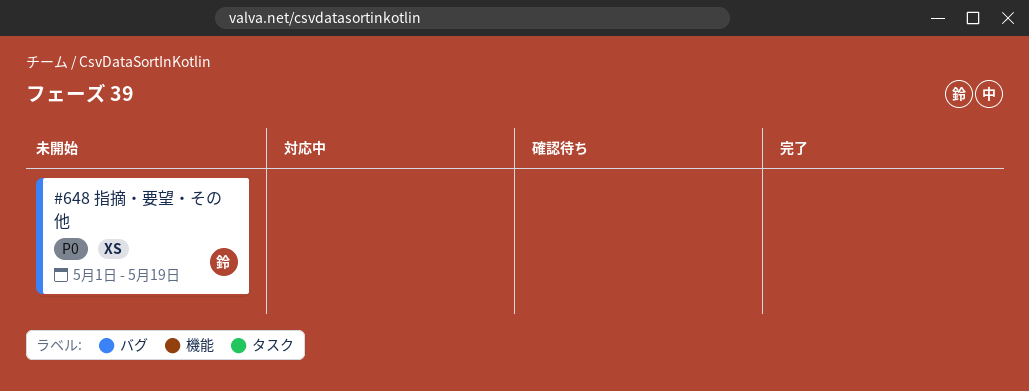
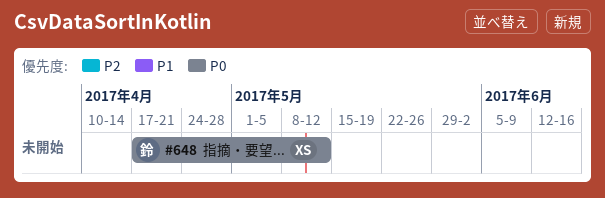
#648, start: May 1 -> Apr 17
#648, due: May 19 -> May 12

